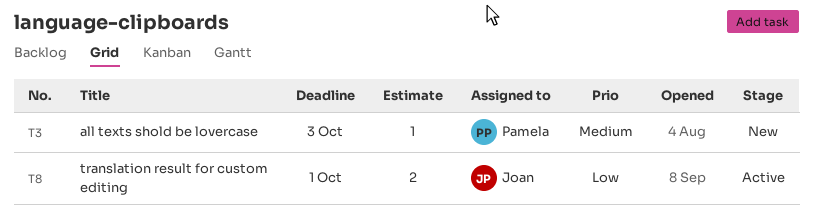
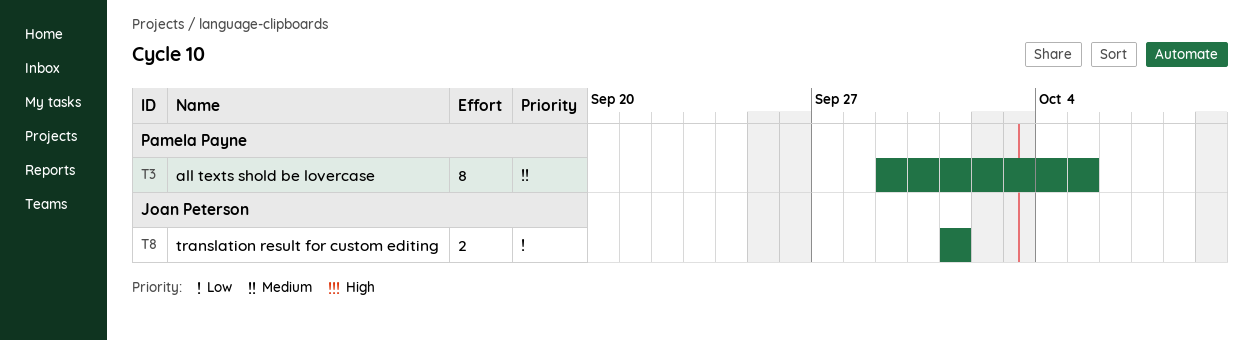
T3, estimate: 1 -> 8
T3, due: Oct 3 -> Oct 5

